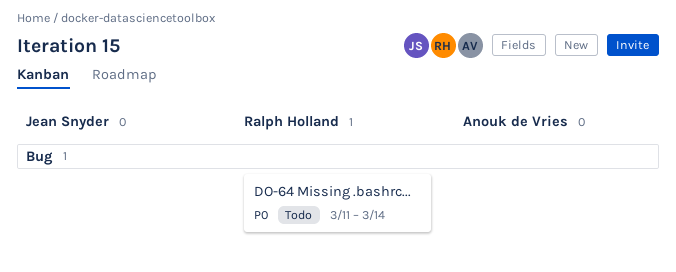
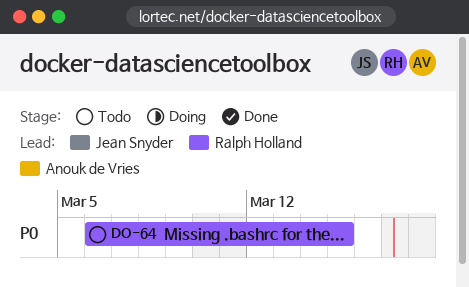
DO-64, start: Mar 11 -> Mar 6
DO-64, due: Mar 14 -> Mar 15

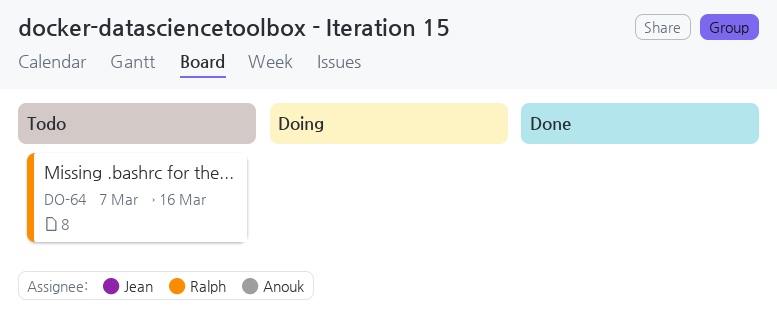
DO-64, start: Mar 6 -> Mar 7
DO-64, due: Mar 15 -> Mar 16

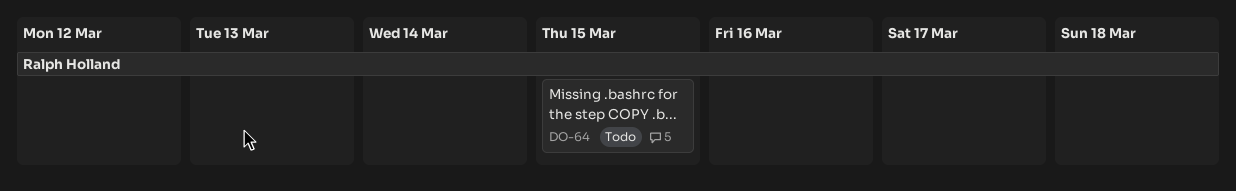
DO-64, due: Mar 16 -> Mar 15

